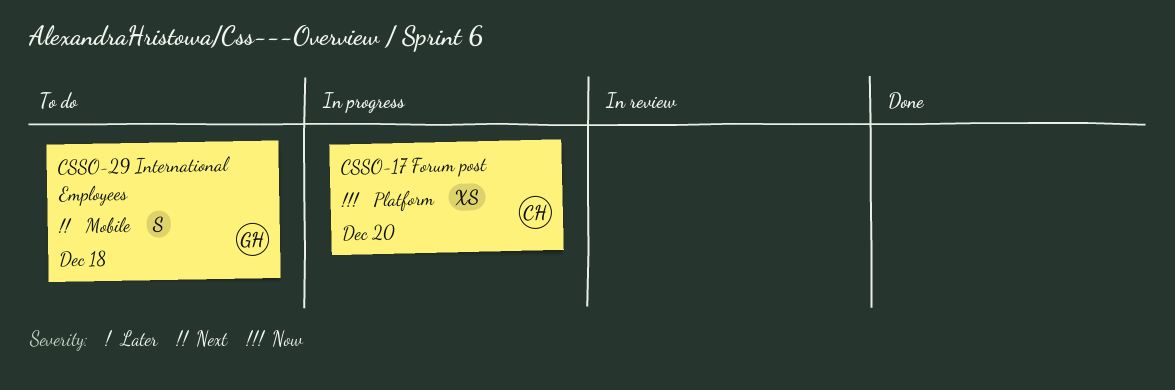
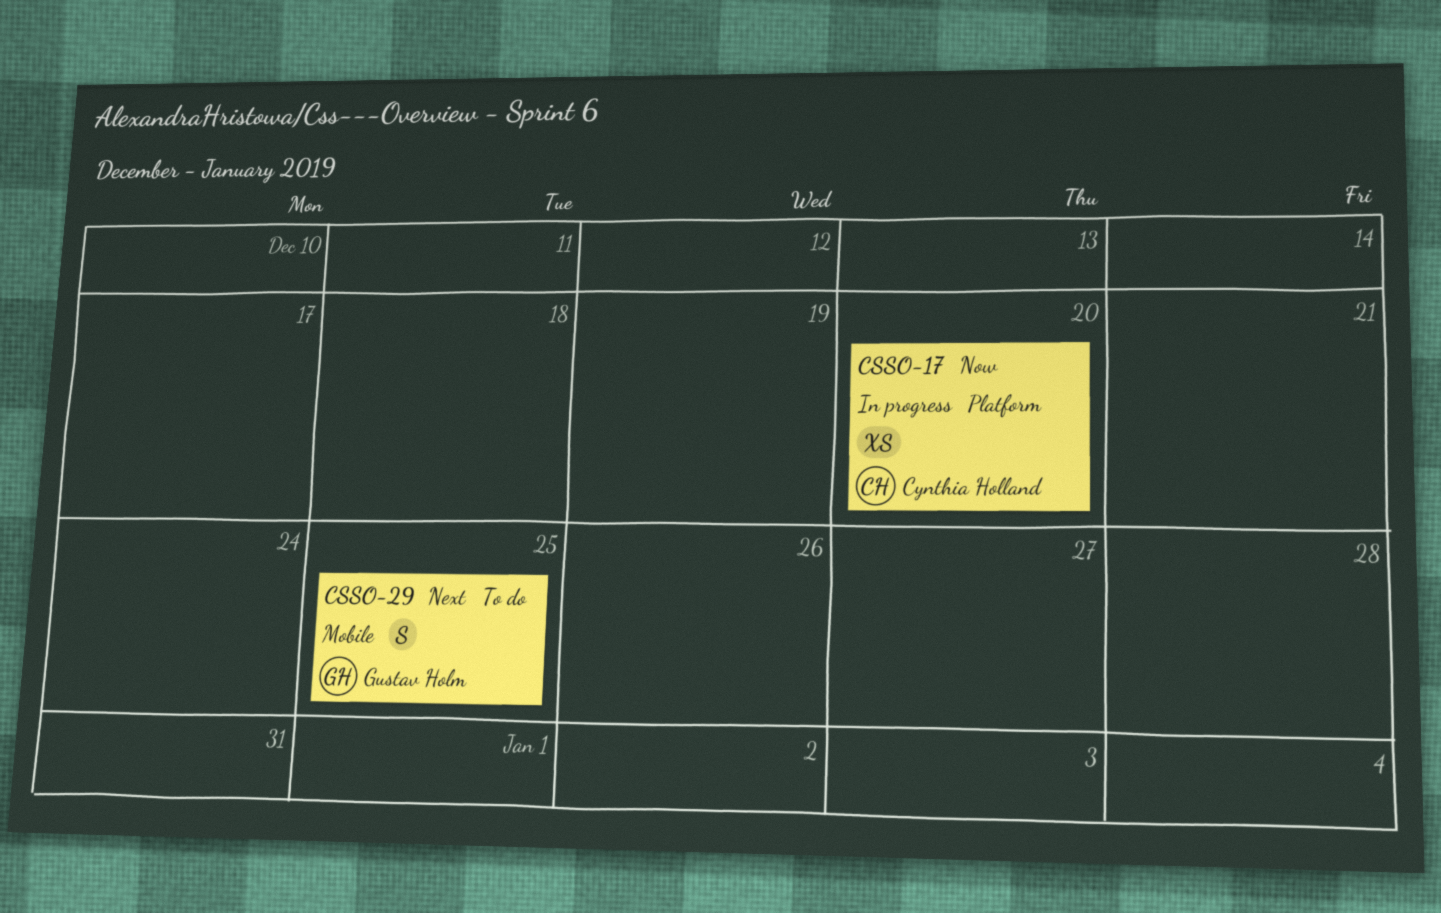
CSSO-29, due: Dec 18 -> Dec 25

